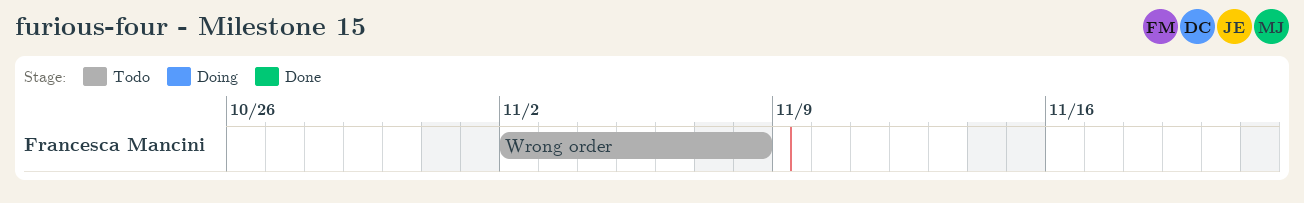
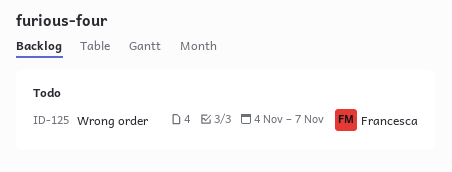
Wrong order, start: Nov 2 -> Nov 4
Wrong order, due: Nov 8 -> Nov 7

